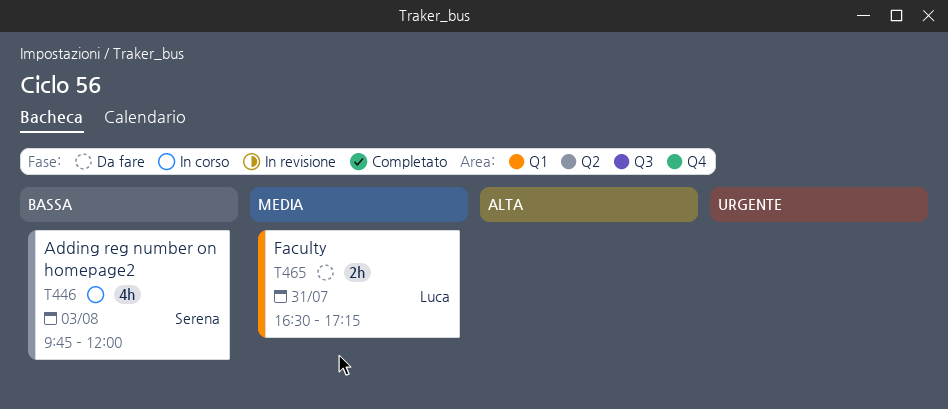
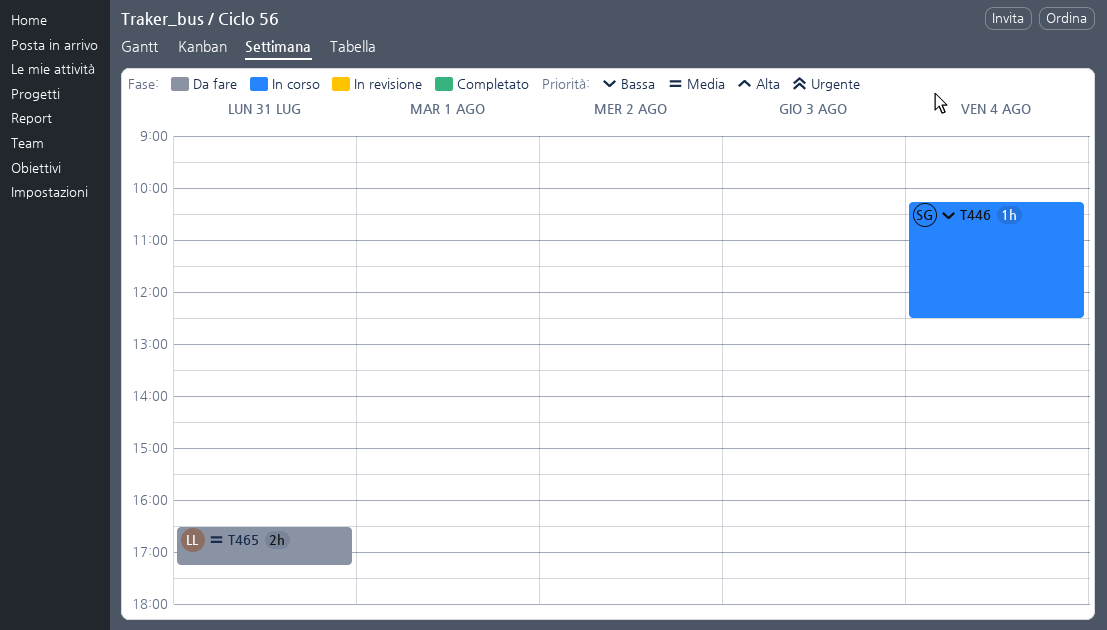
T446, estimate: 4h -> 1h
T446, day: Aug 3 -> Aug 4
T446, begins: 09:45 -> 10:15
T446, ends: 12:00 -> 12:30

